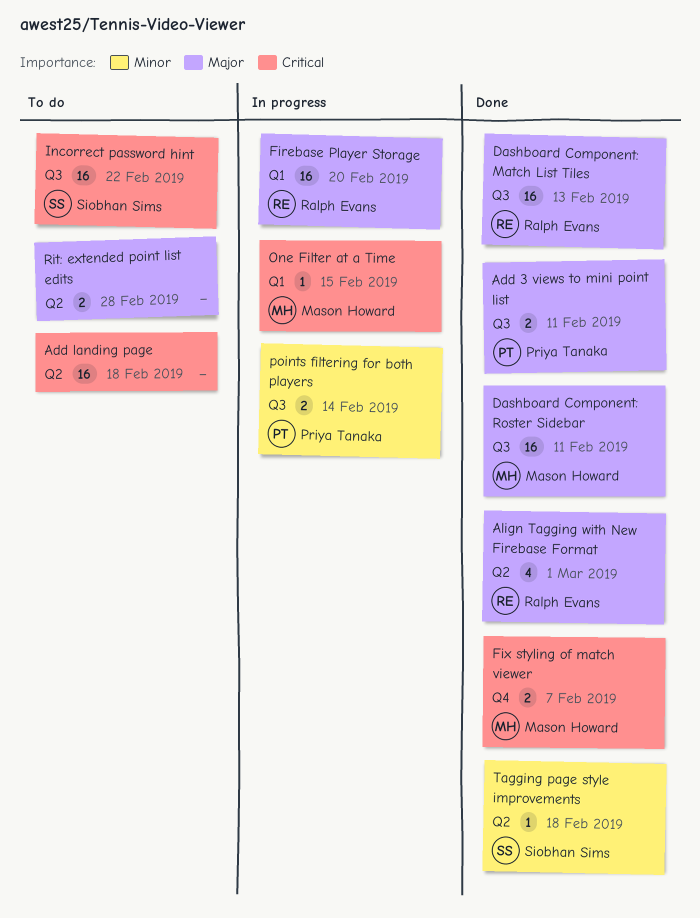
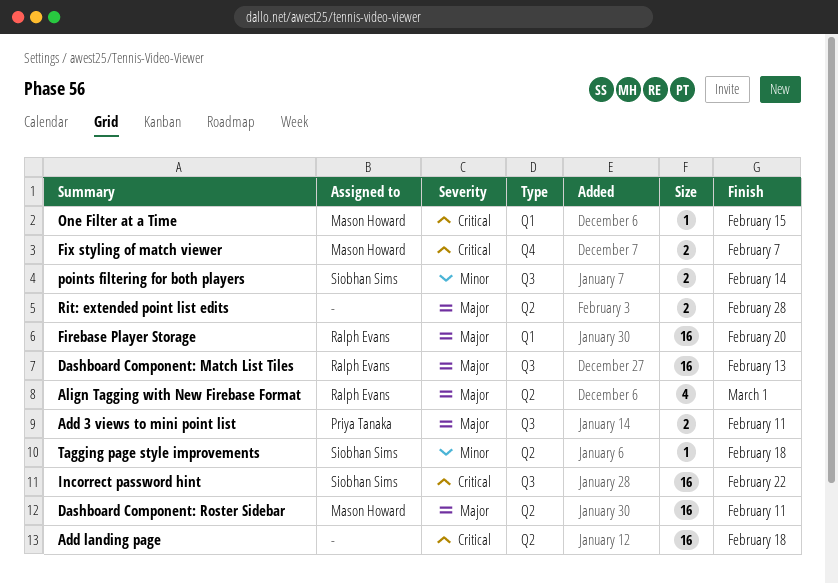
Dashboard Component: Roster Sidebar, label: Q3 -> Q2
points filtering for both players, owner: Priya Tanaka -> Siobhan Sims

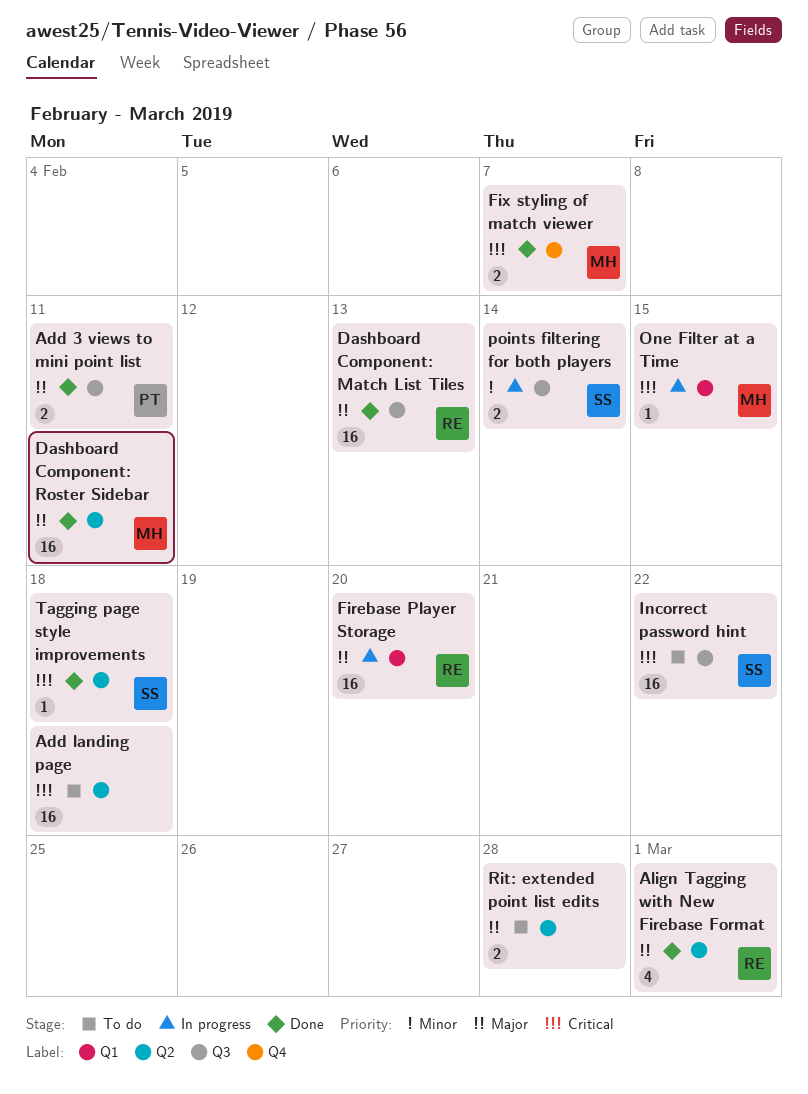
Tagging page style improvements, priority: Minor -> Critical

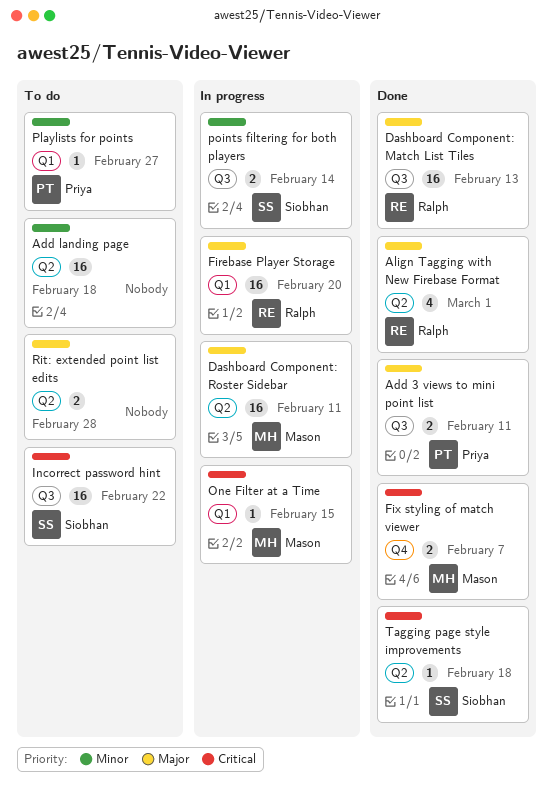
Add landing page, priority: Critical -> Minor
Dashboard Component: Roster Sidebar, status: Done -> In progress
Playlists for points: none -> present

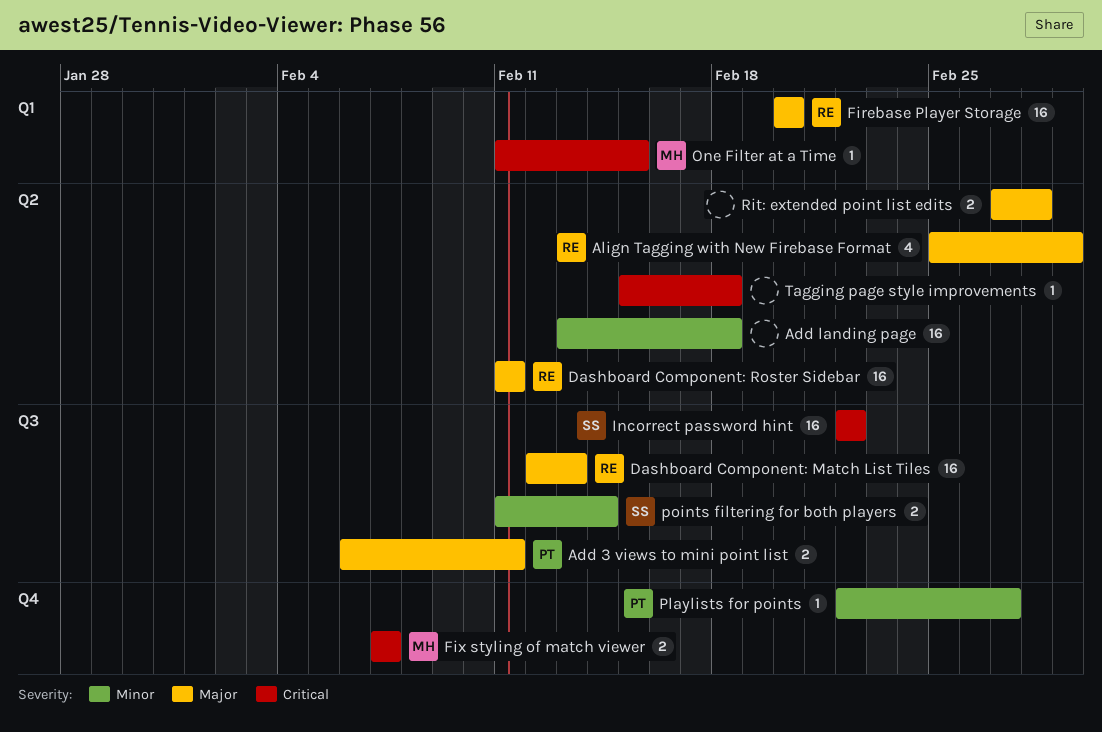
Dashboard Component: Roster Sidebar, owner: Mason -> Ralph
Playlists for points, label: Q1 -> Q4
Tagging page style improvements, owner: Siobhan -> none

